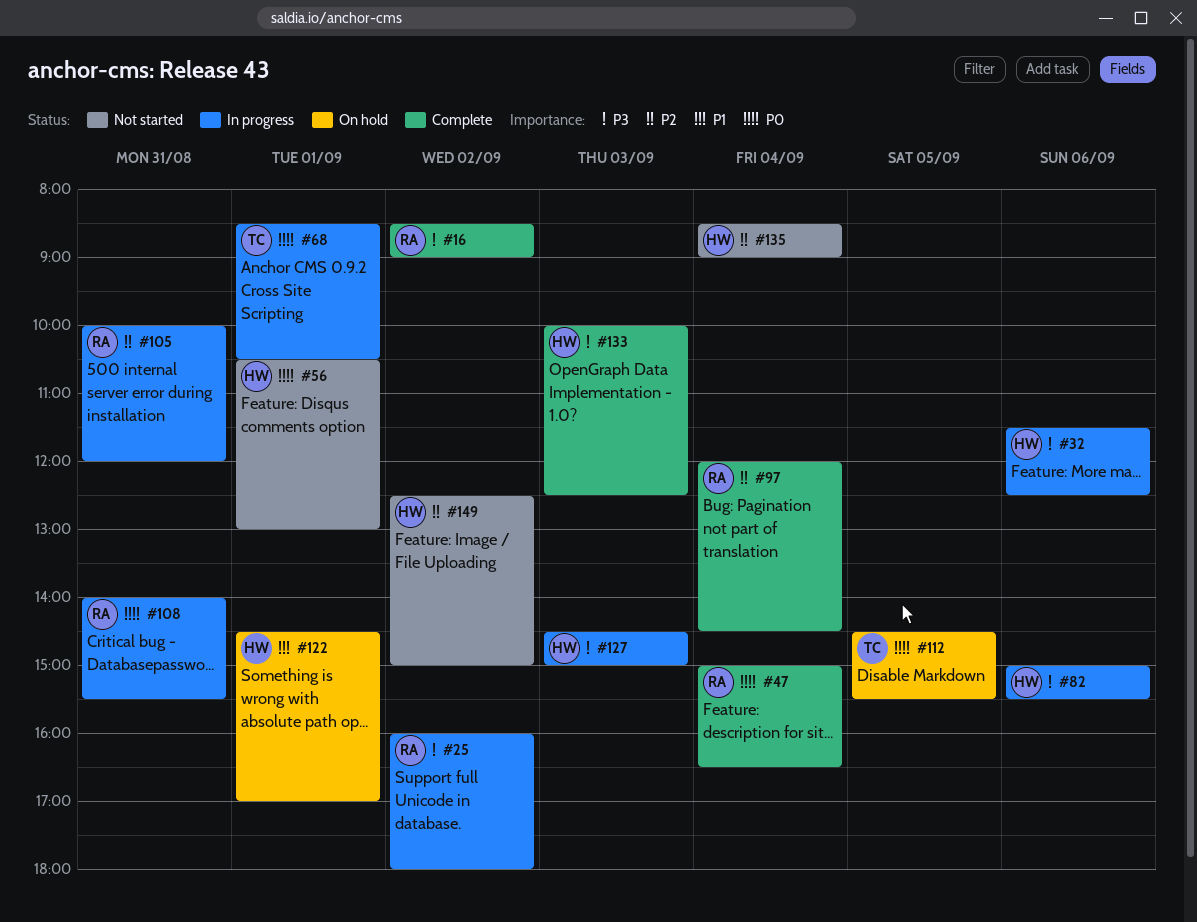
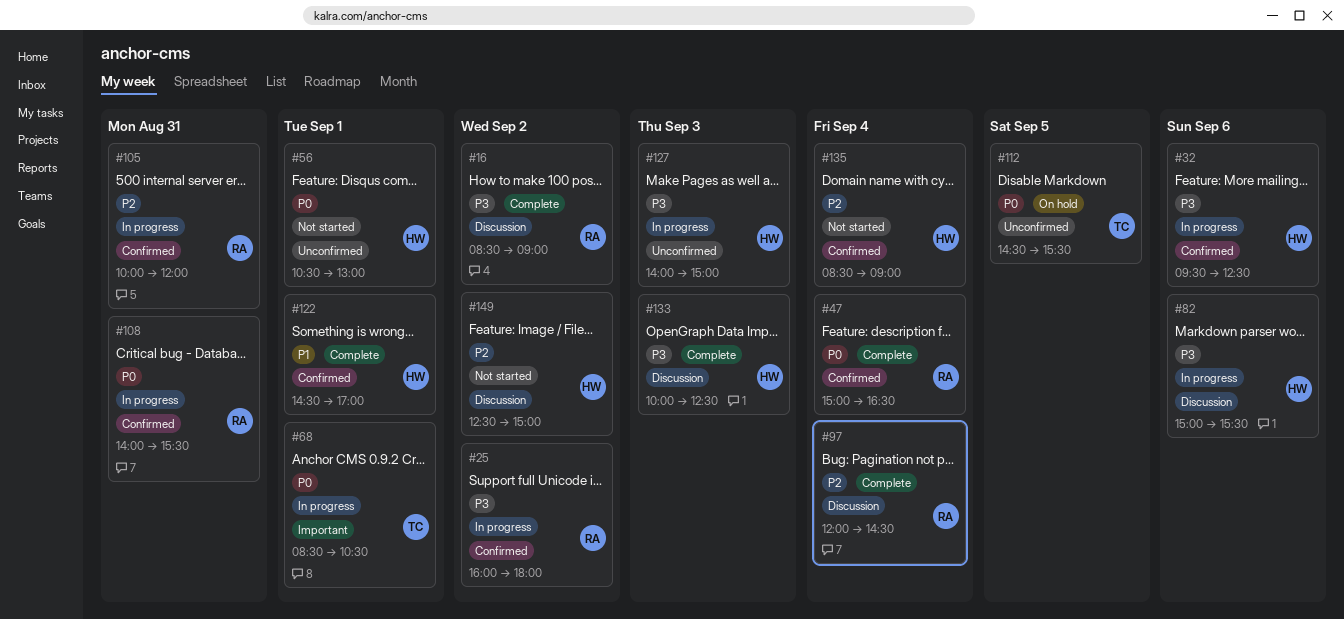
#32, begins: 11:30 -> 09:30
#122, status: On hold -> Complete
#127, begins: 14:30 -> 14:00

